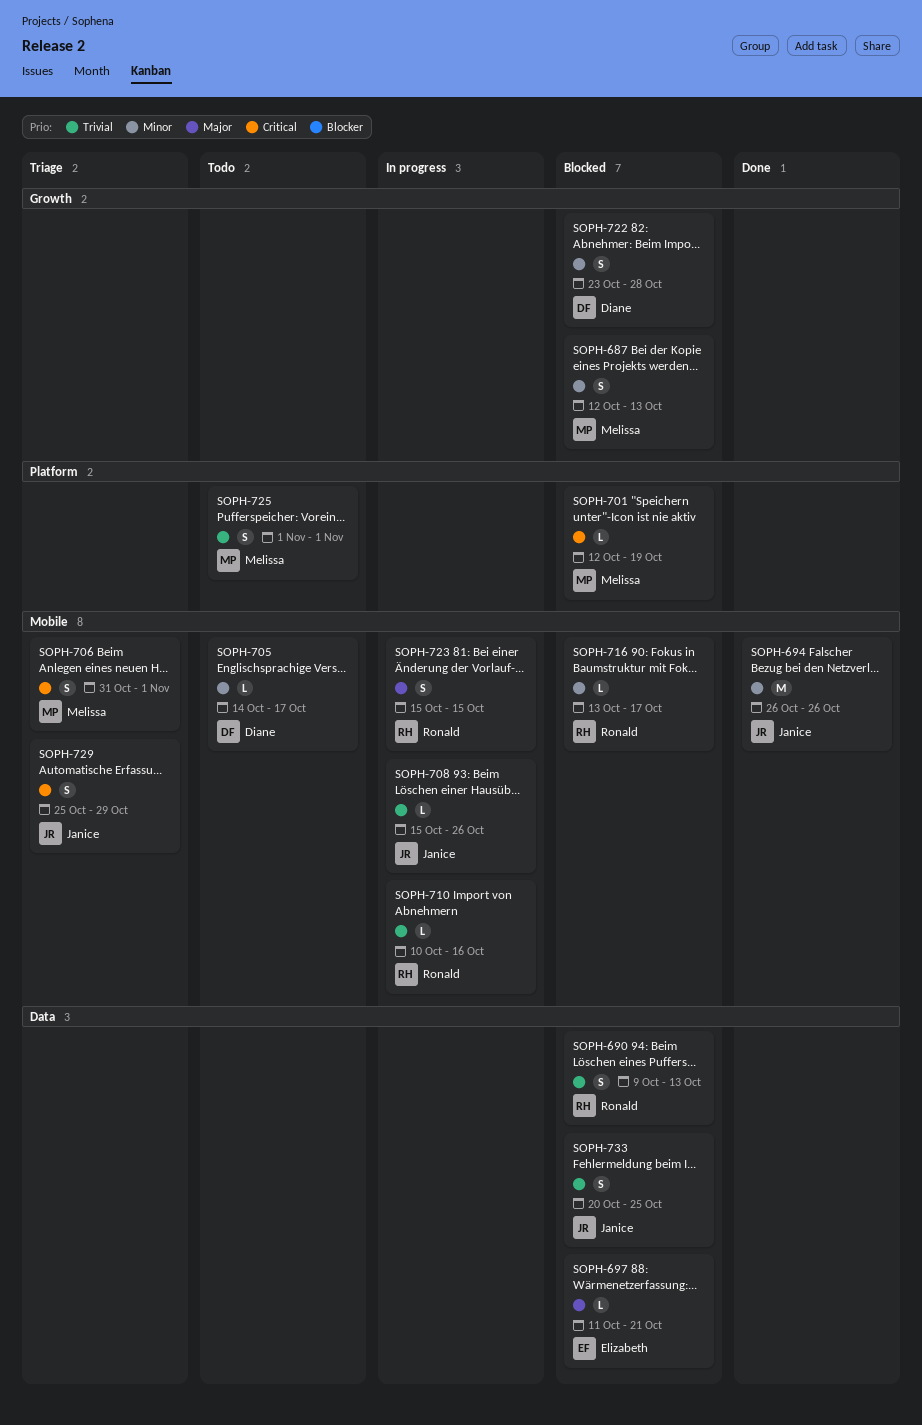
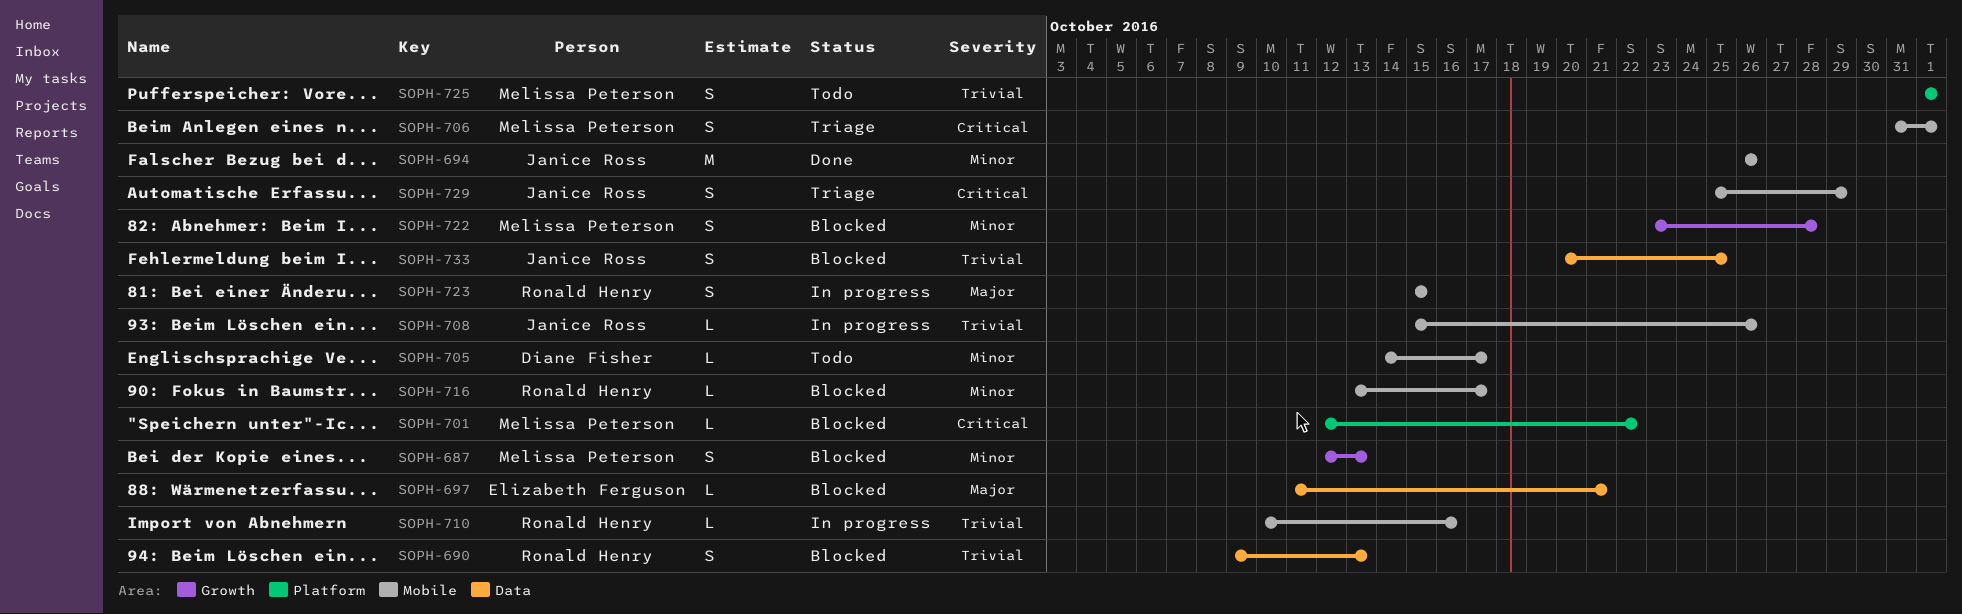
SOPH-701, due: Oct 19 -> Oct 22
SOPH-722, owner: Diane Fisher -> Melissa Peterson

